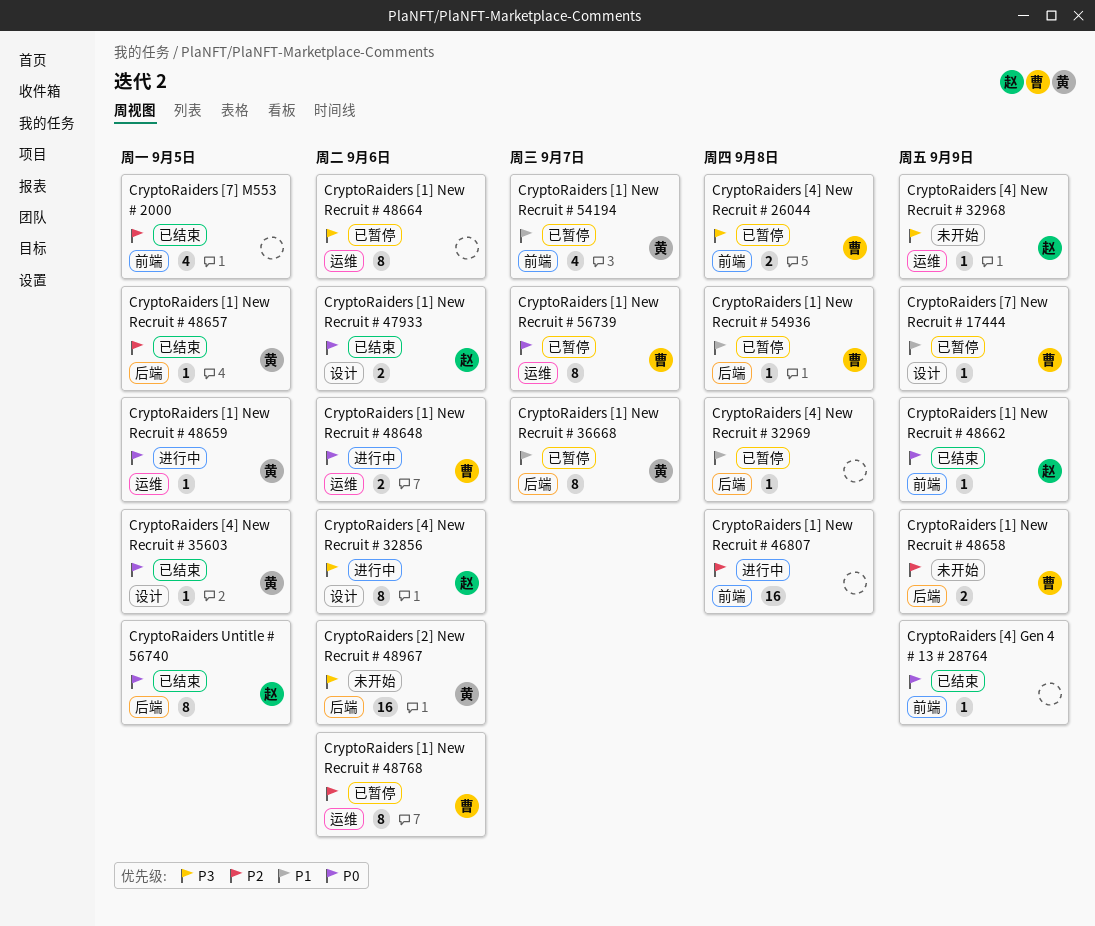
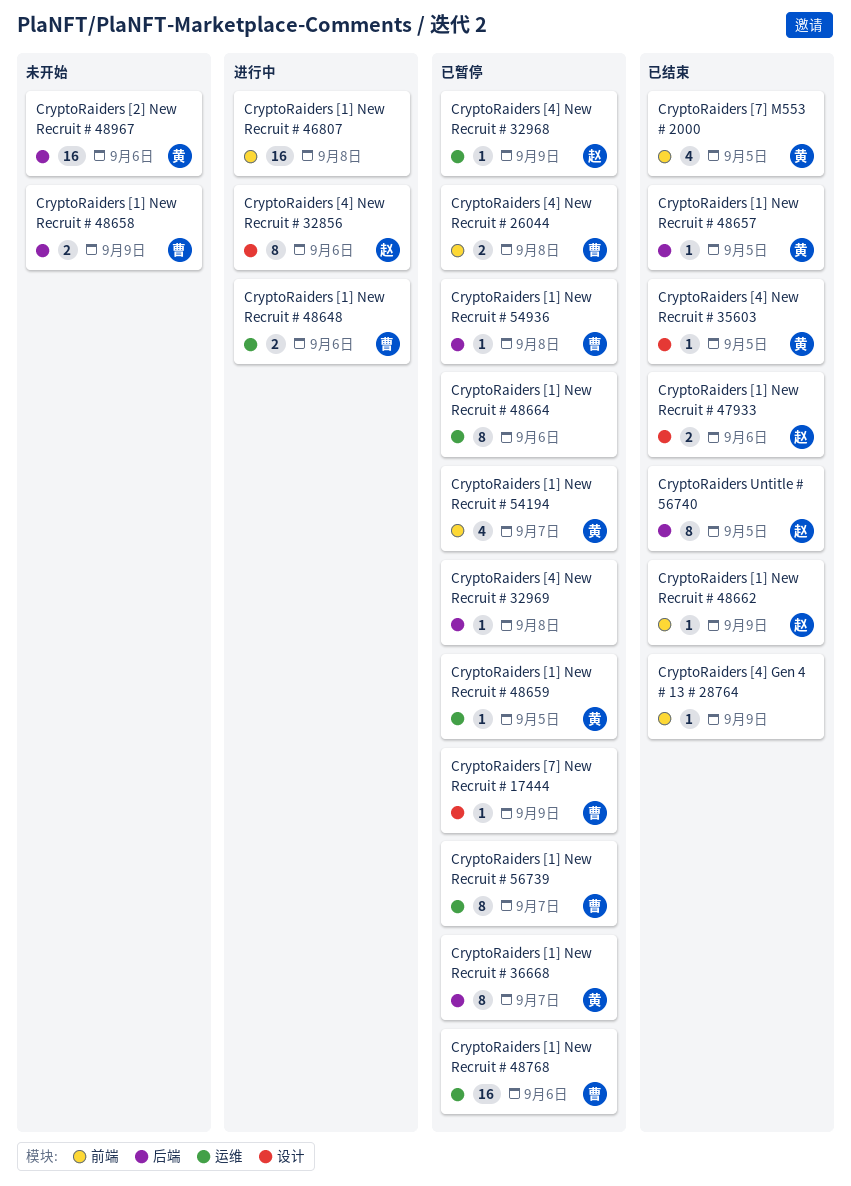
CryptoRaiders [1] New Recruit # 48659, status: 进行中 -> 已暂停
CryptoRaiders [1] New Recruit # 48768, estimate: 8 -> 16
CryptoRaiders [4] New Recruit # 32968, status: 未开始 -> 已暂停
CryptoRaiders [7] M553 # 2000, owner: none -> 黄

